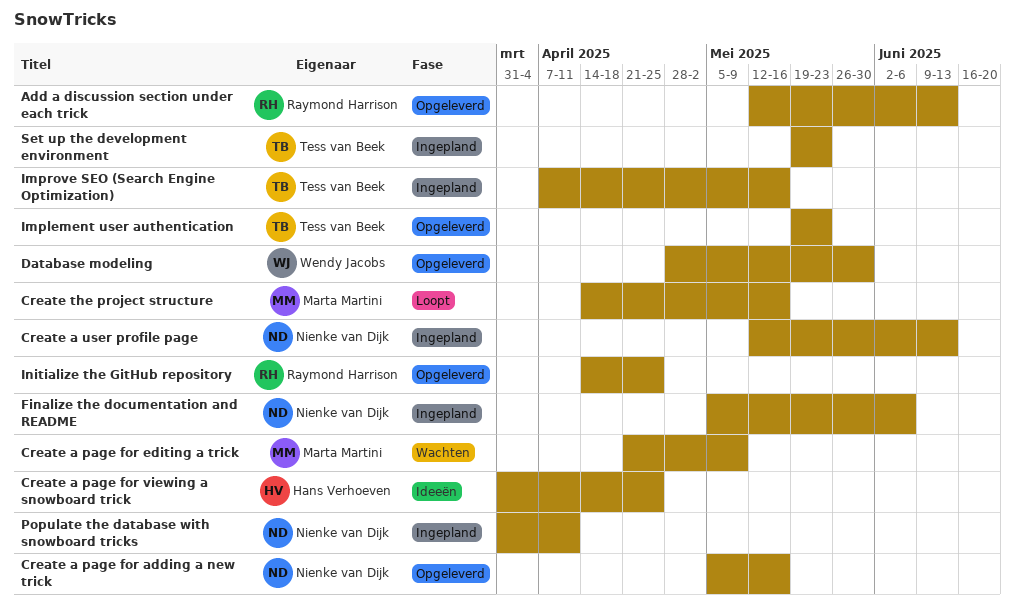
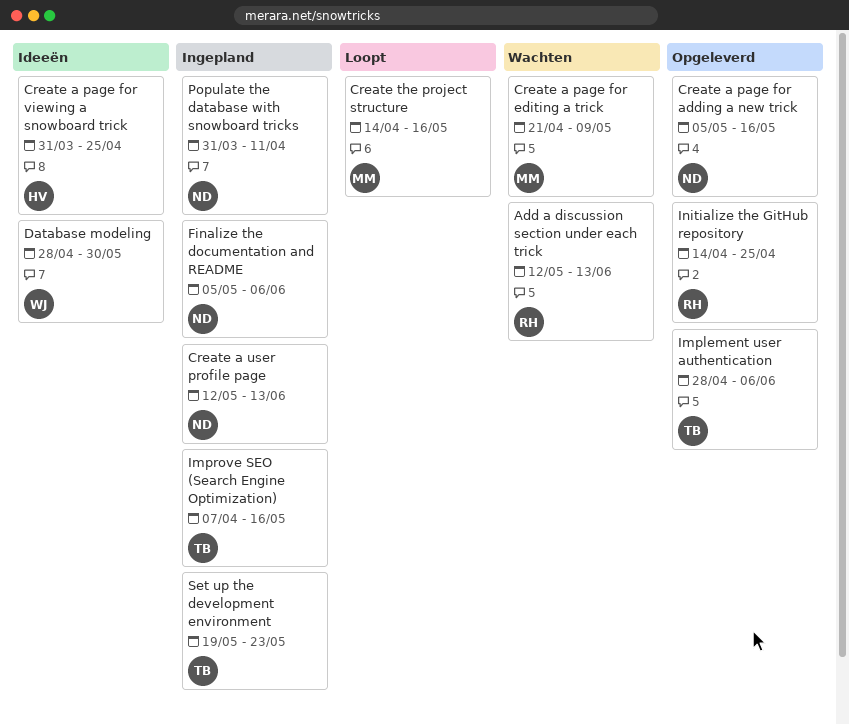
Add a discussion section under each trick, status: Opgeleverd -> Wachten
Database modeling, status: Opgeleverd -> Ideeën
Implement user authentication, start: May 19 -> Apr 28
Implement user authentication, due: May 23 -> Jun 6

